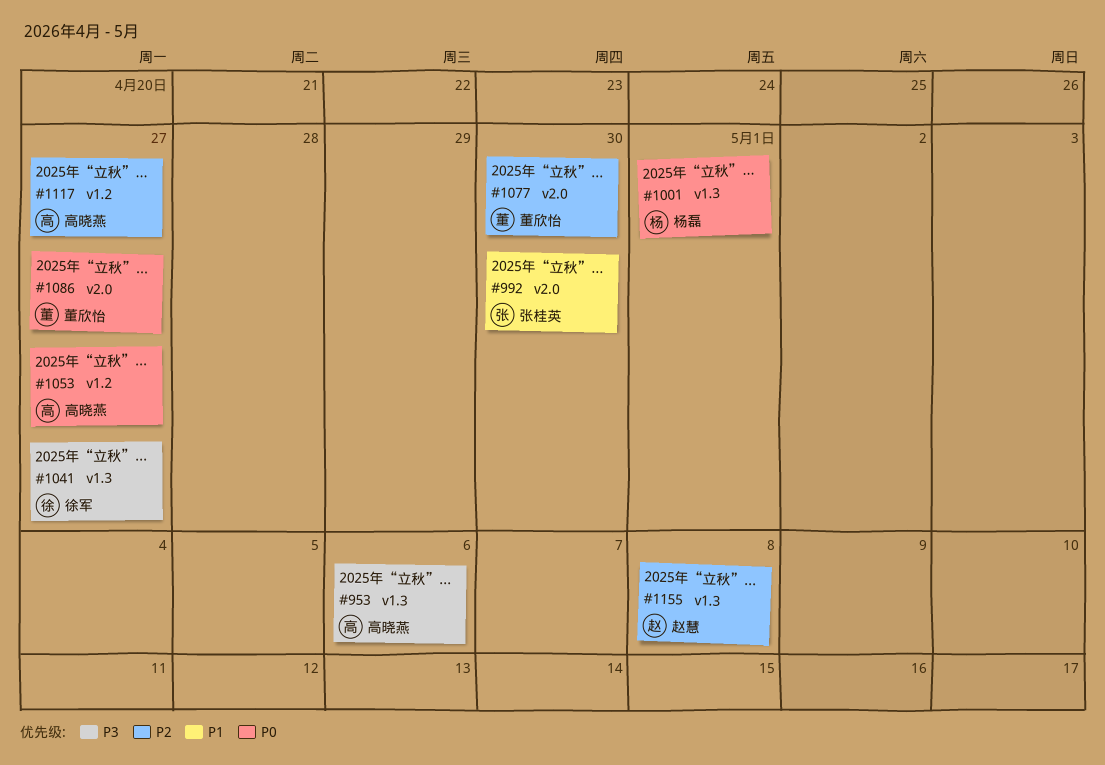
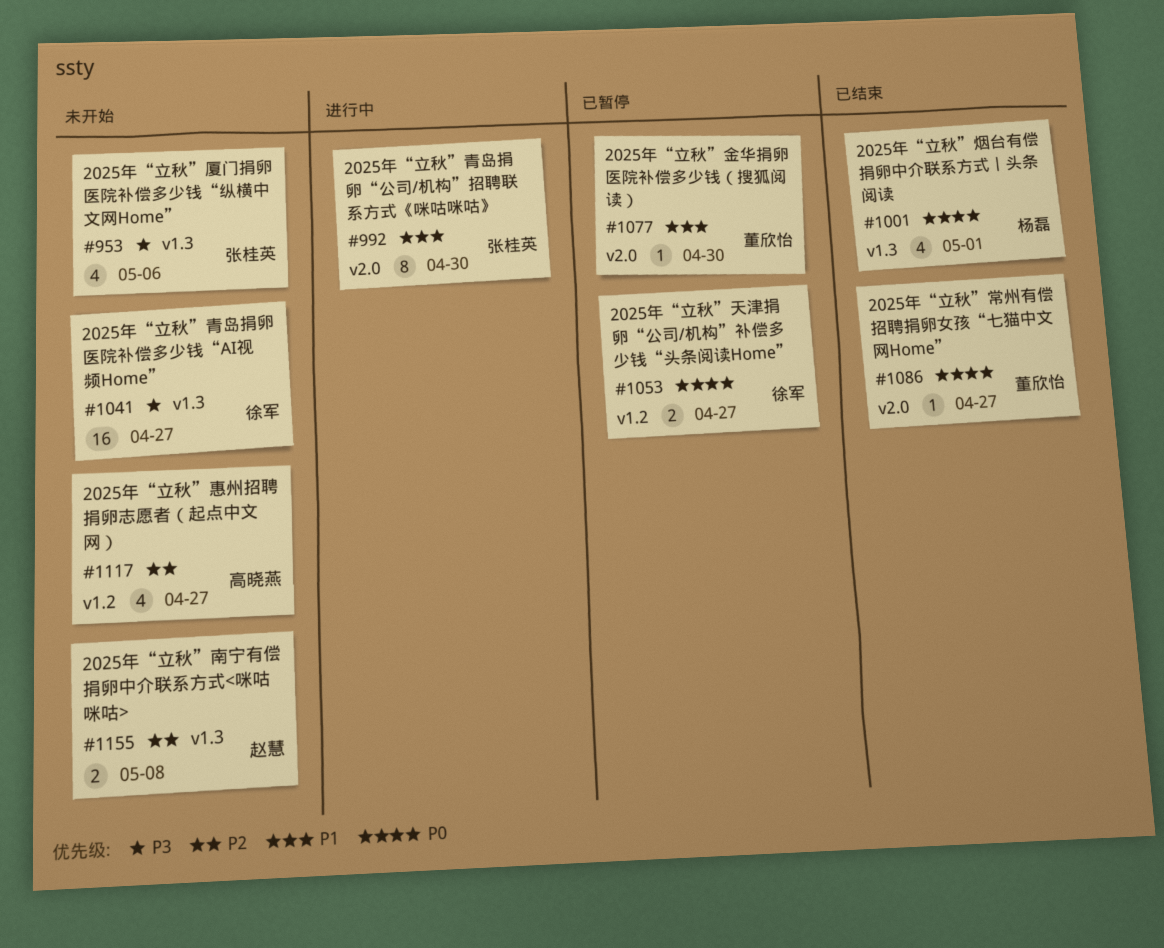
#953, owner: 高晓燕 -> 张桂英
#1053, owner: 高晓燕 -> 徐军
#1077, priority: P2 -> P1

